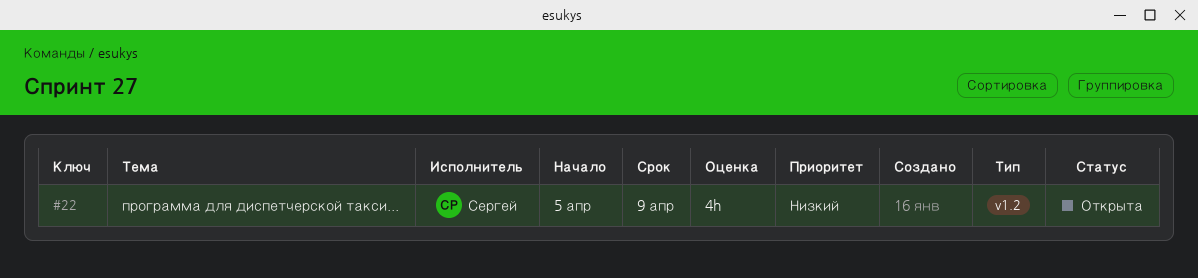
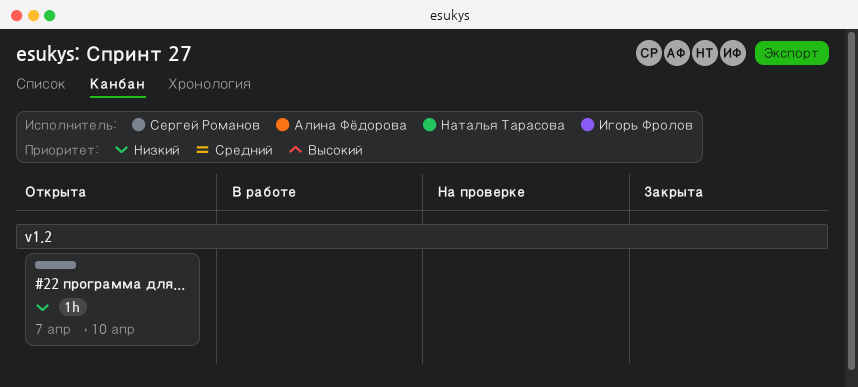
#22, estimate: 4h -> 1h
#22, start: Apr 5 -> Apr 7
#22, due: Apr 9 -> Apr 10

